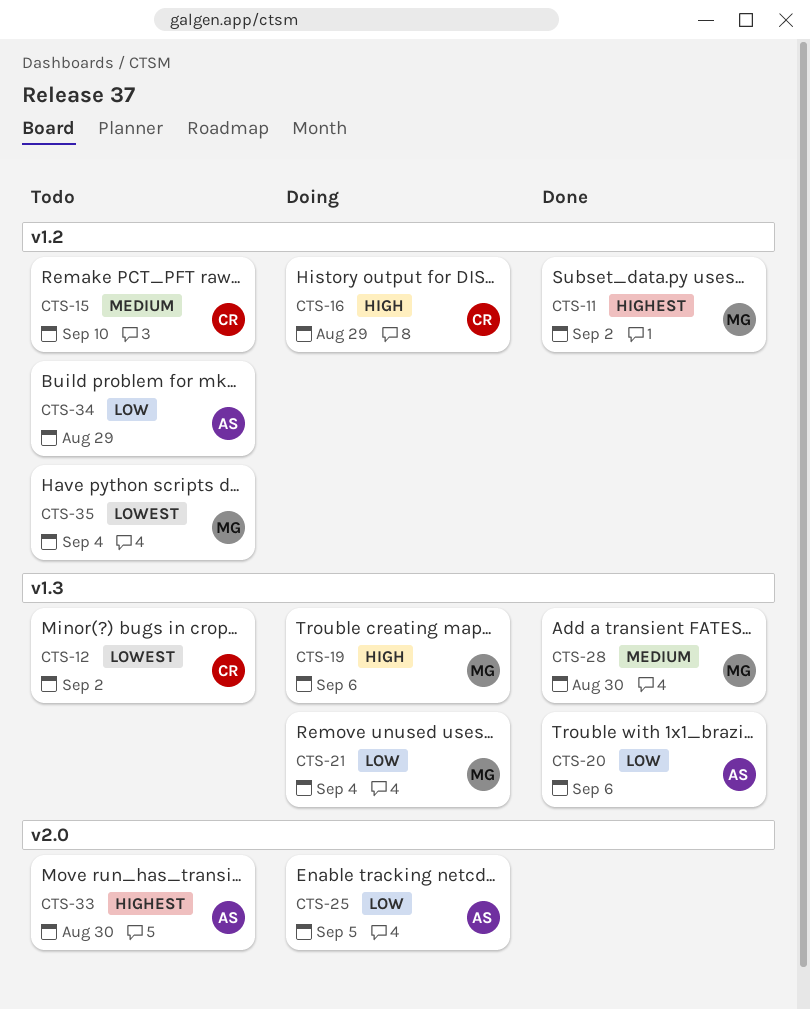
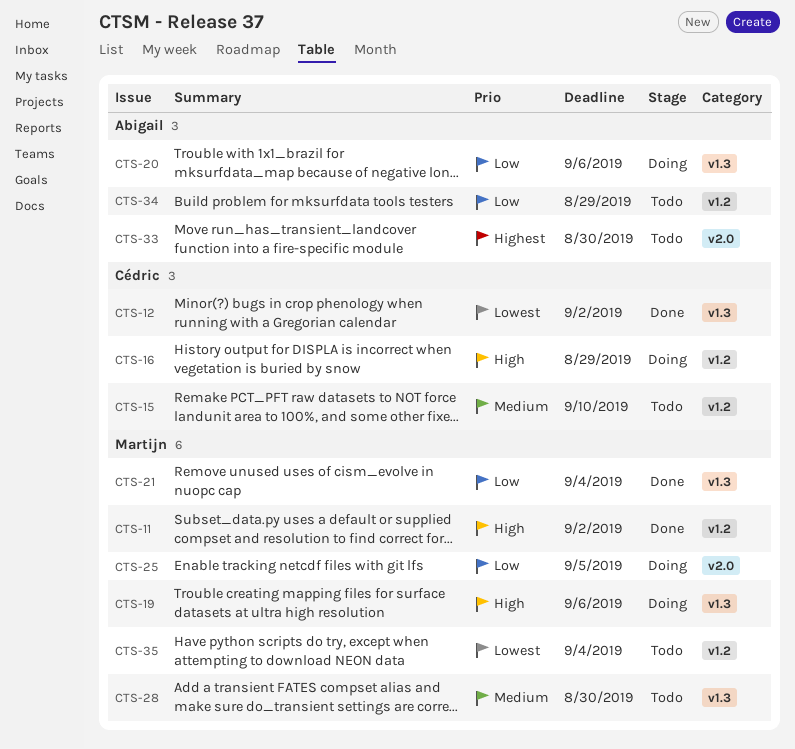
CTS-11, priority: Highest -> High
CTS-12, status: Todo -> Done
CTS-20, status: Done -> Doing
CTS-21, status: Doing -> Done
CTS-25, owner: Abigail -> Martijn
CTS-28, status: Done -> Todo

